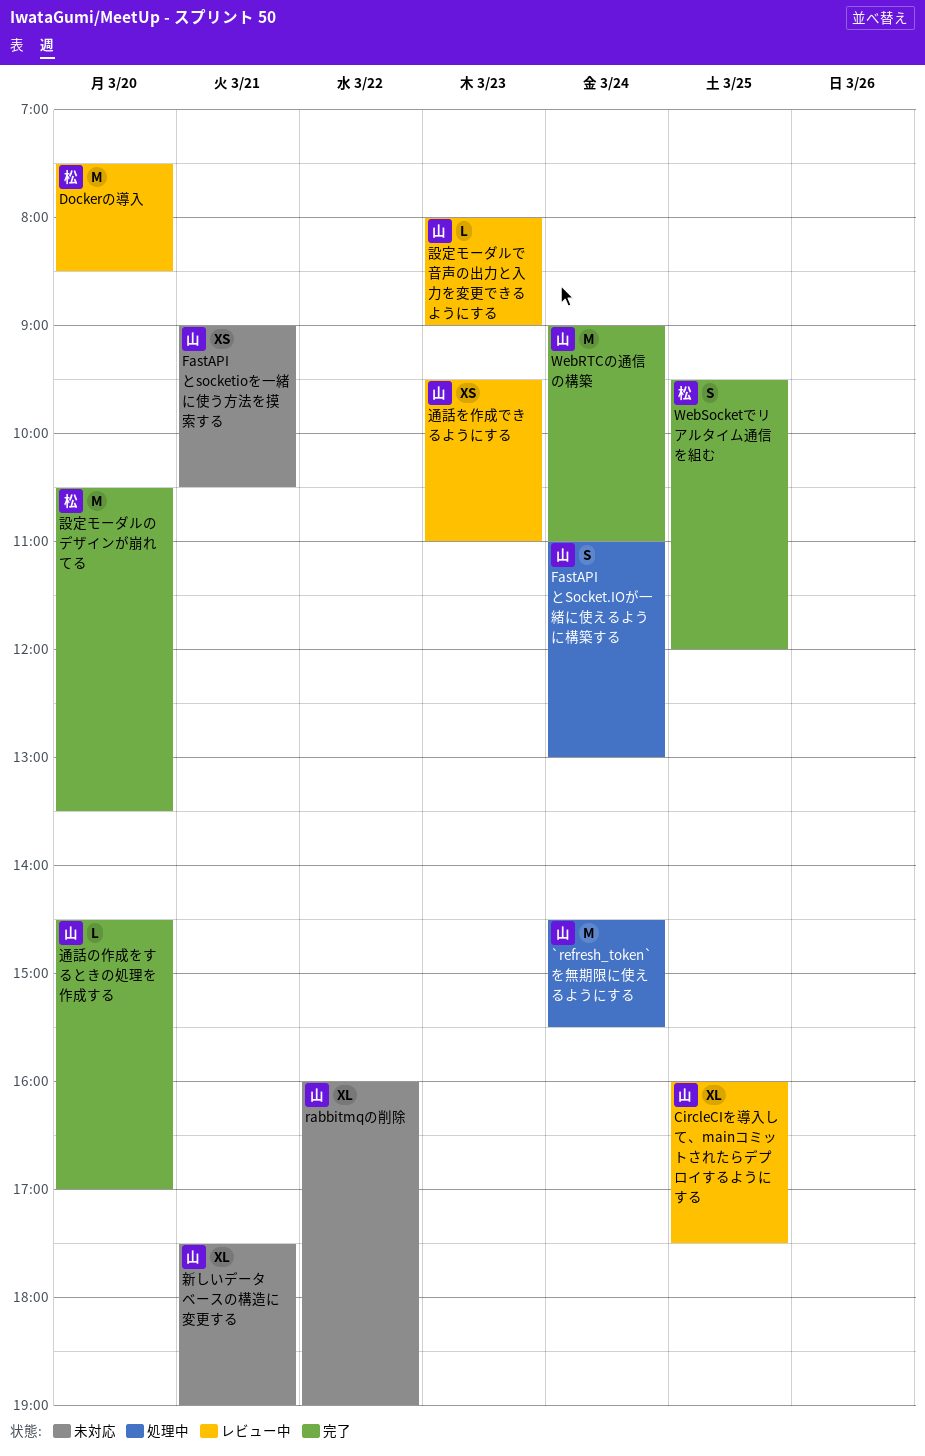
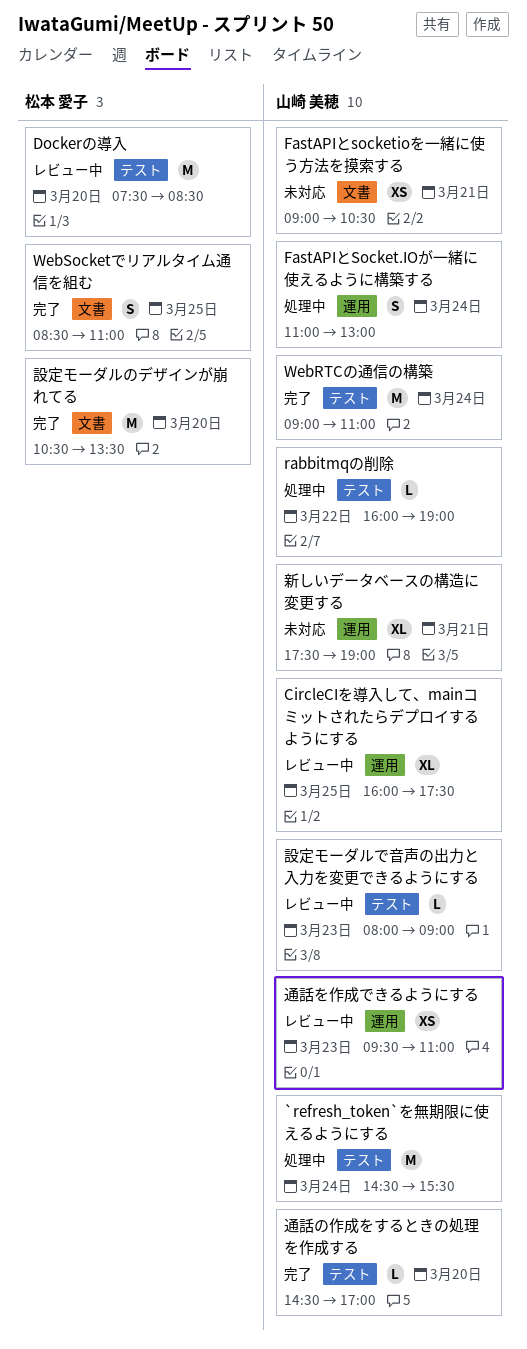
rabbitmqの削除, status: 未対応 -> 処理中
rabbitmqの削除, estimate: XL -> L
WebSocketでリアルタイム通信を組む, begins: 09:30 -> 08:30
WebSocketでリアルタイム通信を組む, ends: 12:00 -> 11:00

